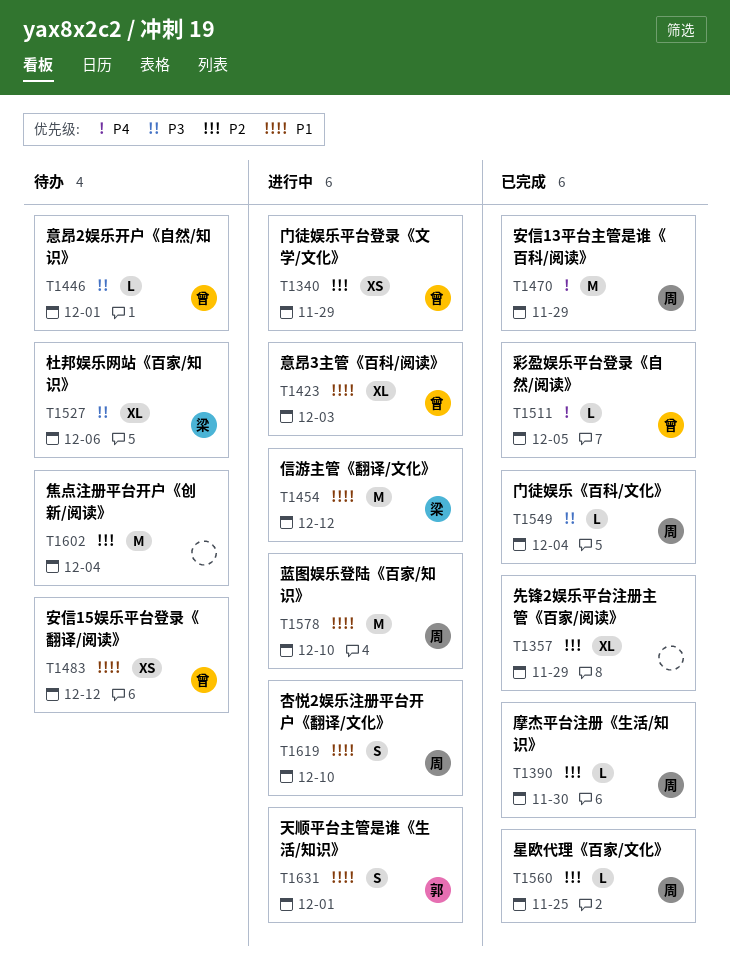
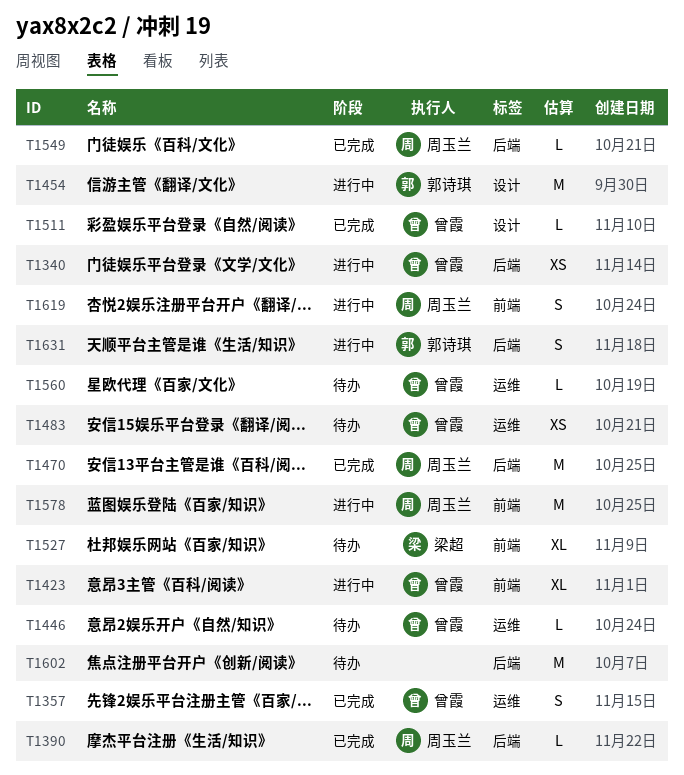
T1357, owner: none -> 曾霞
T1357, estimate: XL -> S
T1454, owner: 梁超 -> 郭诗琪
T1560, status: 已完成 -> 待办
T1560, owner: 周玉兰 -> 曾霞

